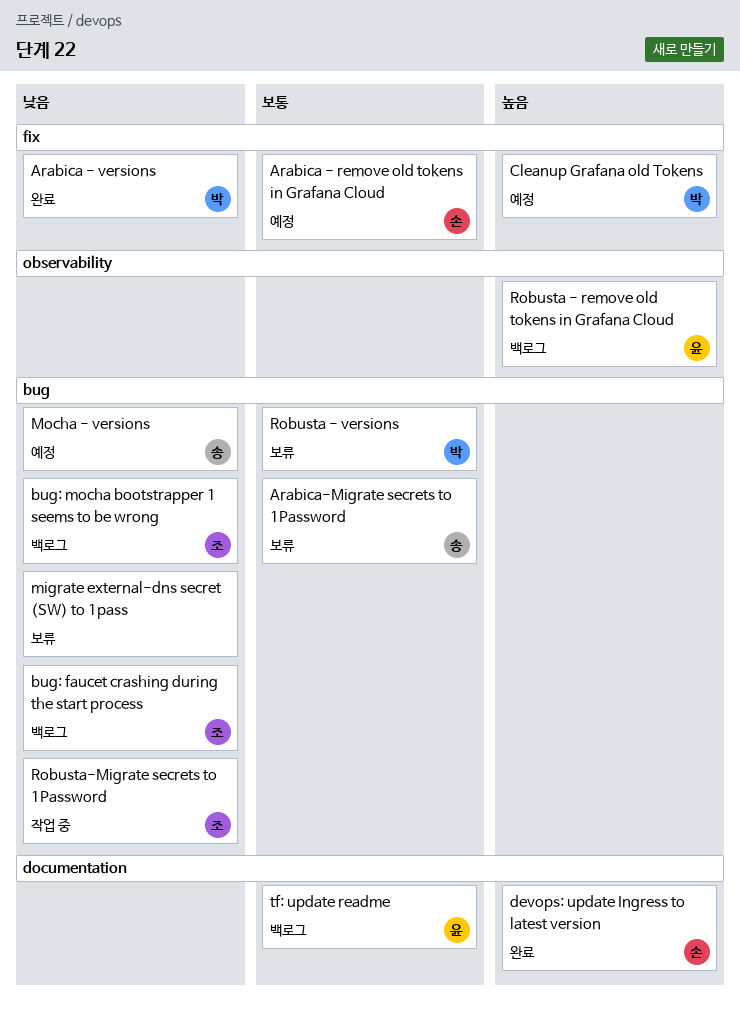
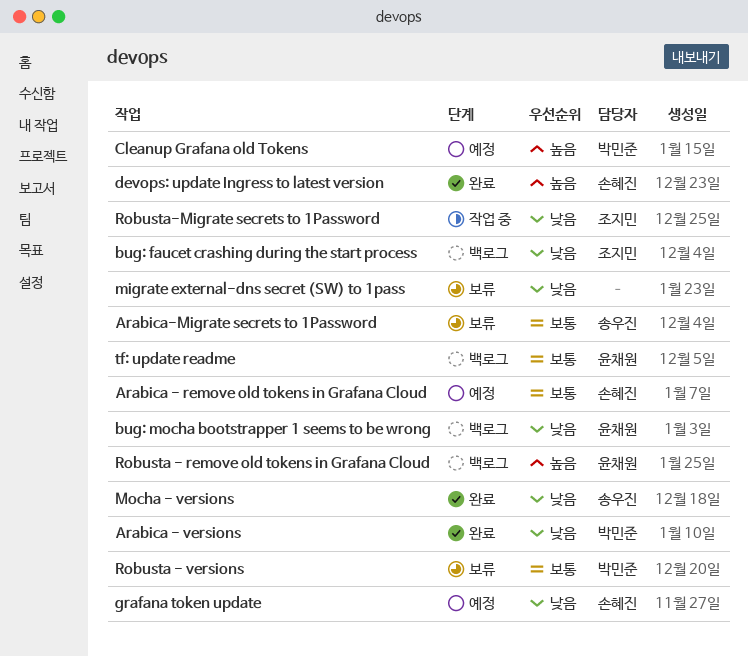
bug: mocha bootstrapper 1 seems to be wrong, owner: 조지민 -> 윤채원
grafana token update: none -> present
Mocha - versions, status: 예정 -> 완료

